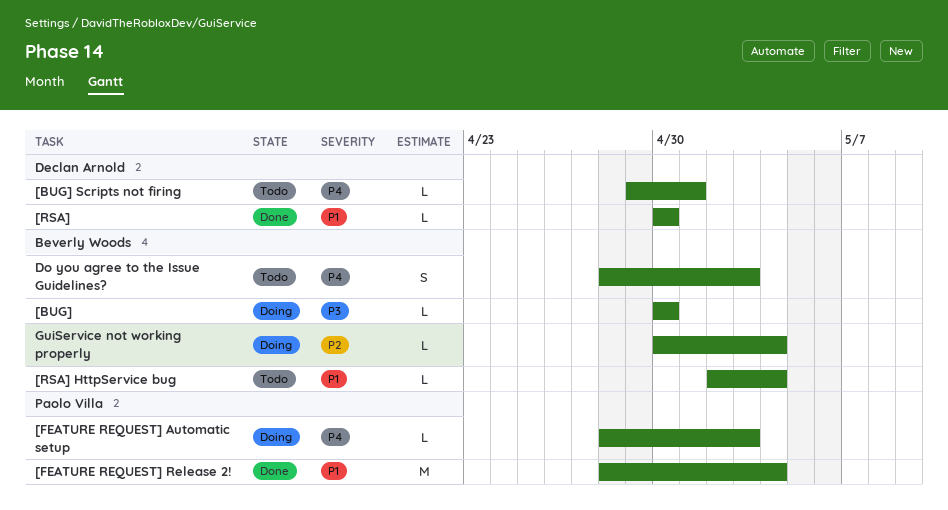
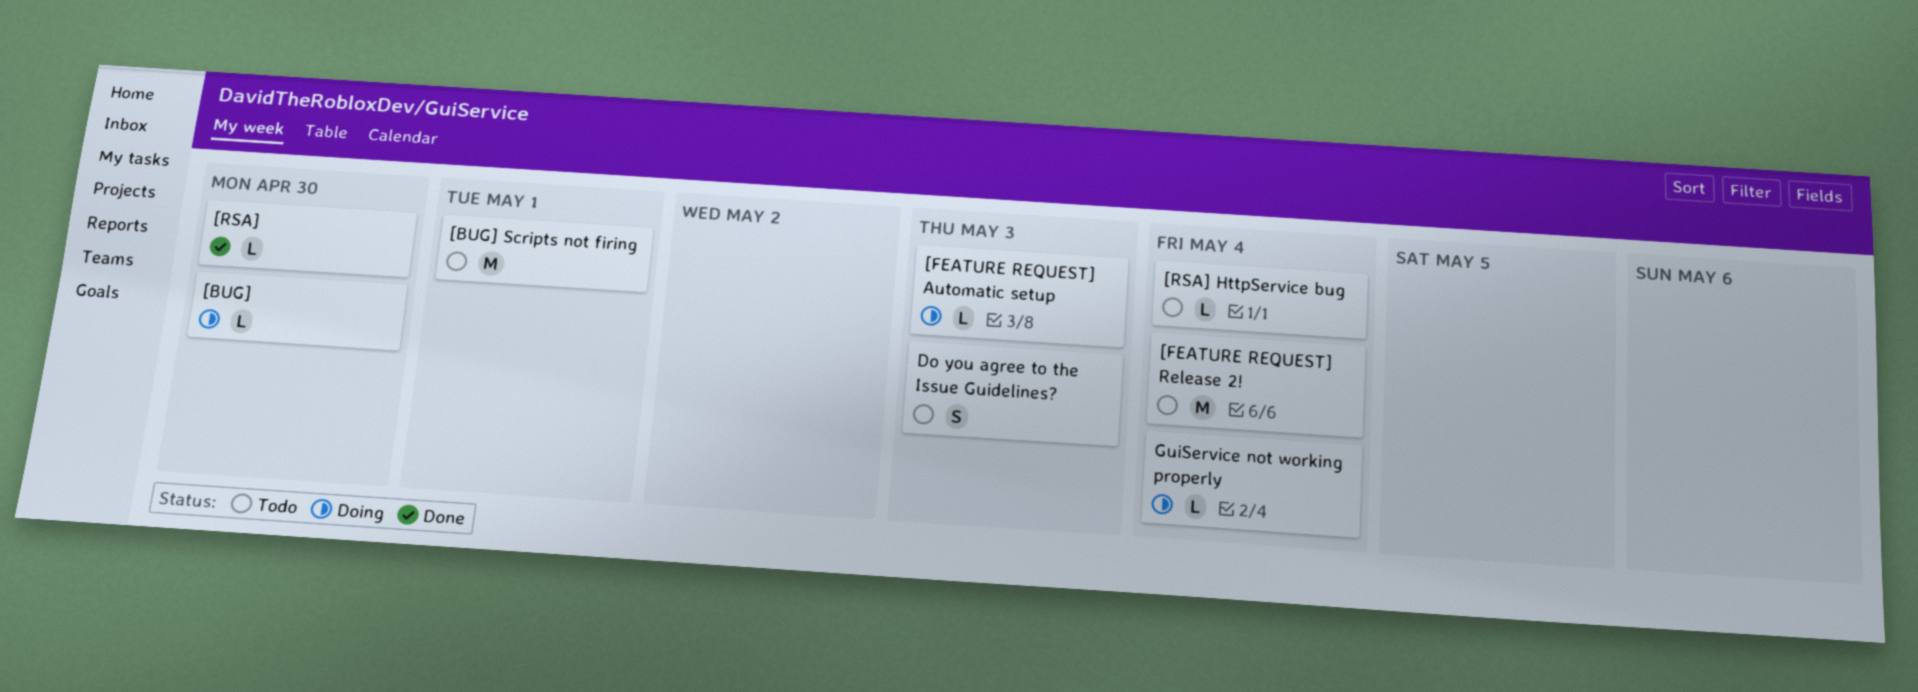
[BUG] Scripts not firing, estimate: L -> M
[FEATURE REQUEST] Release 2!, status: Done -> Todo

